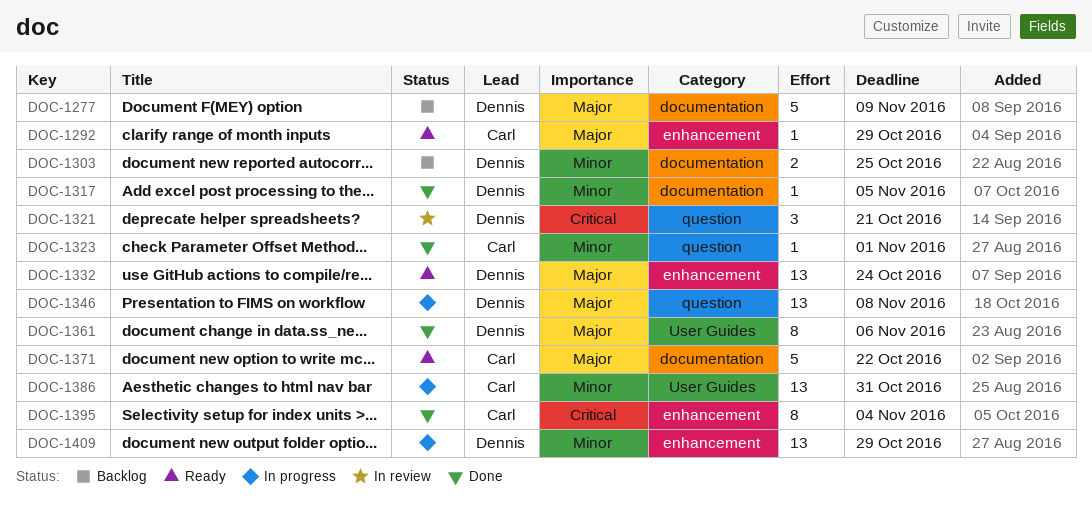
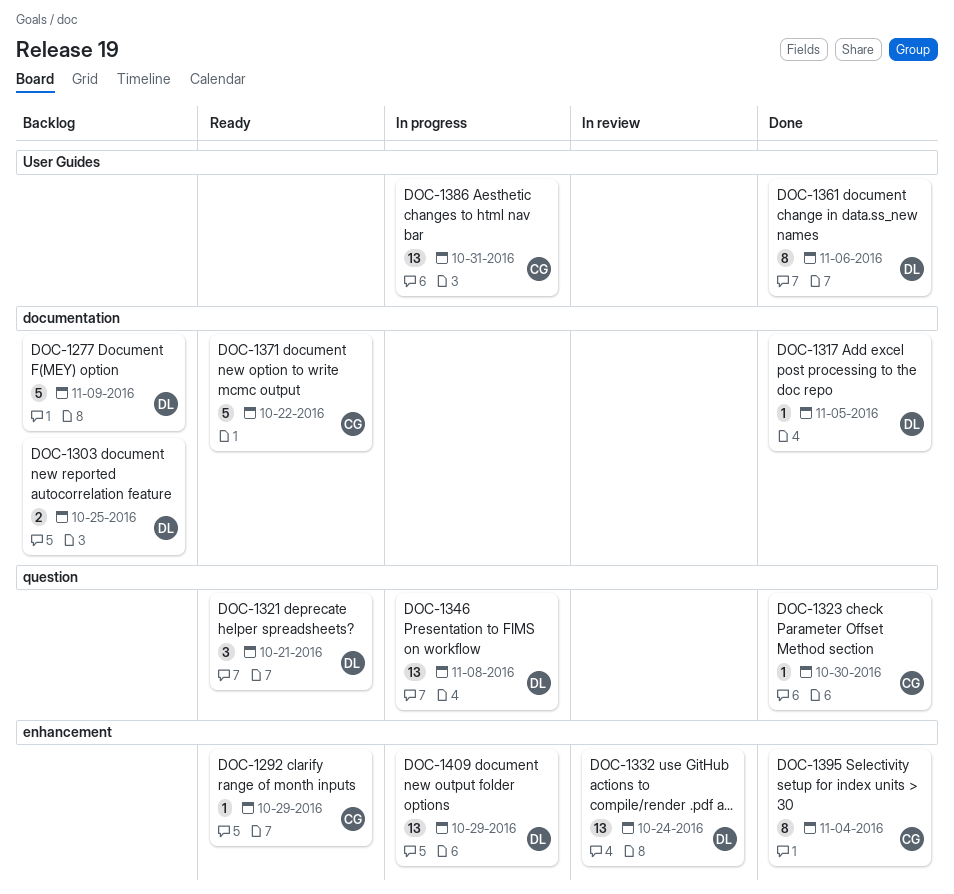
DOC-1321, status: In review -> Ready
DOC-1323, due: Nov 1 -> Oct 30
DOC-1332, status: Ready -> In review

